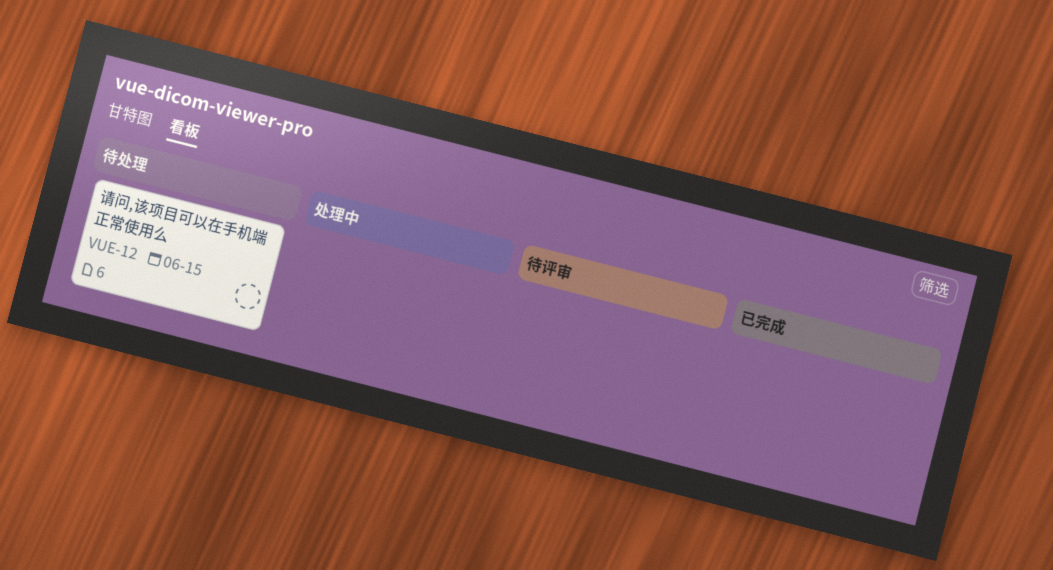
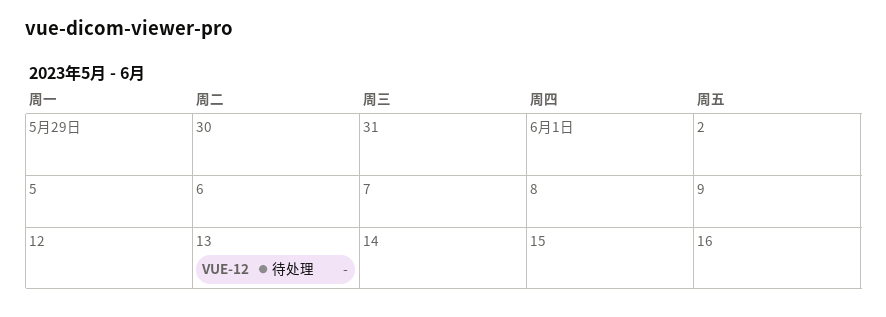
VUE-12, due: Jun 15 -> Jun 13

